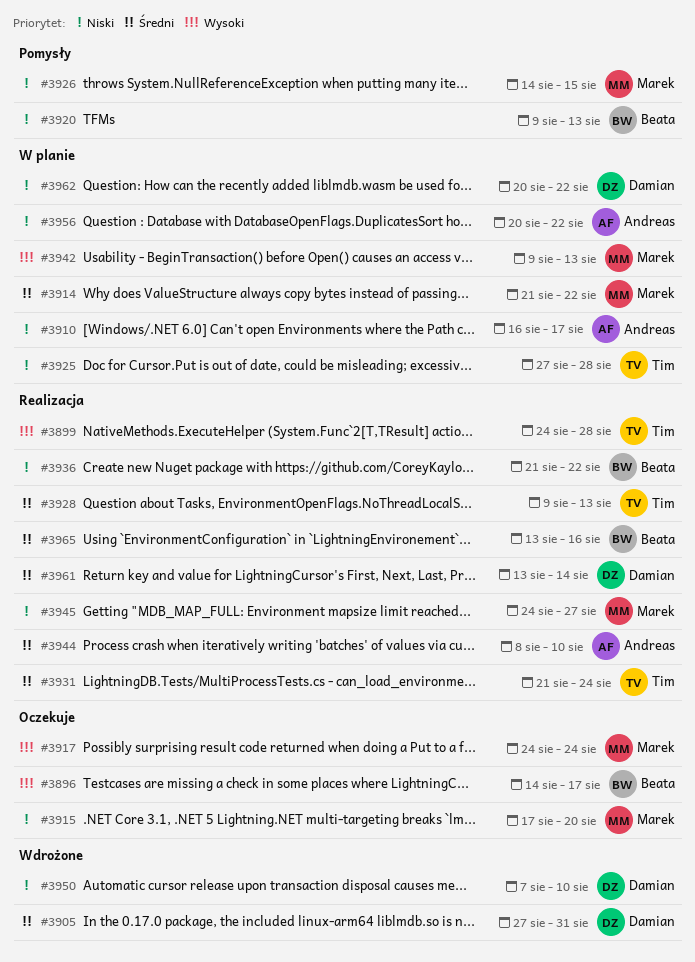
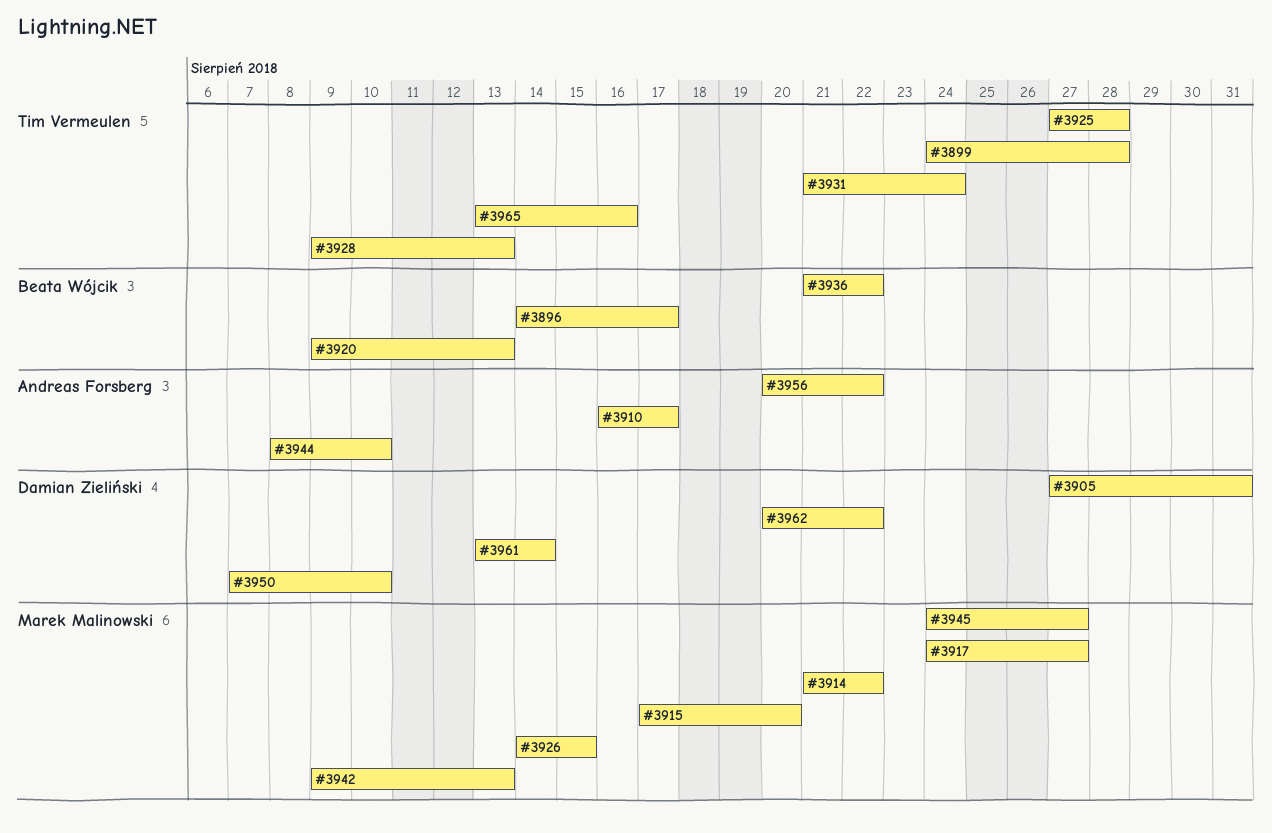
#3917, due: Aug 24 -> Aug 27
#3965, owner: Beata Wójcik -> Tim Vermeulen

